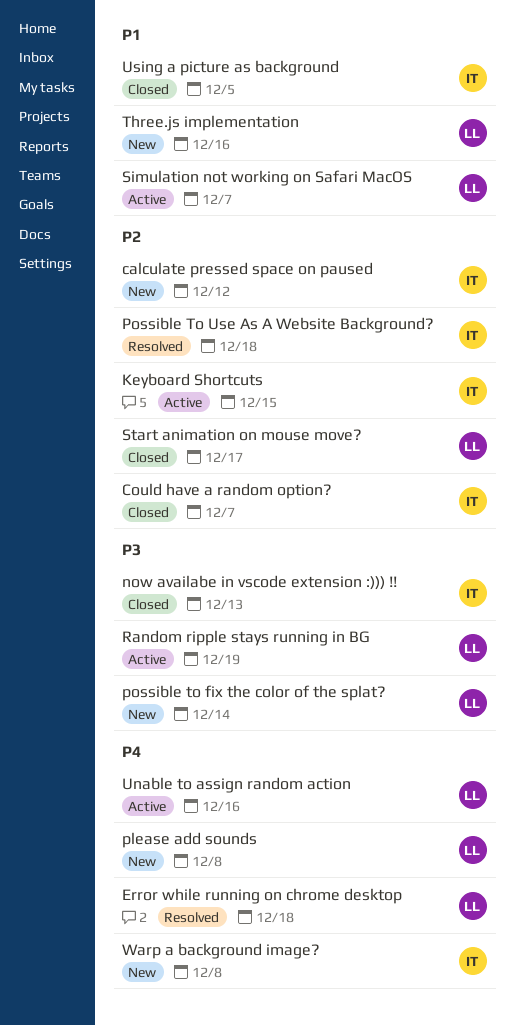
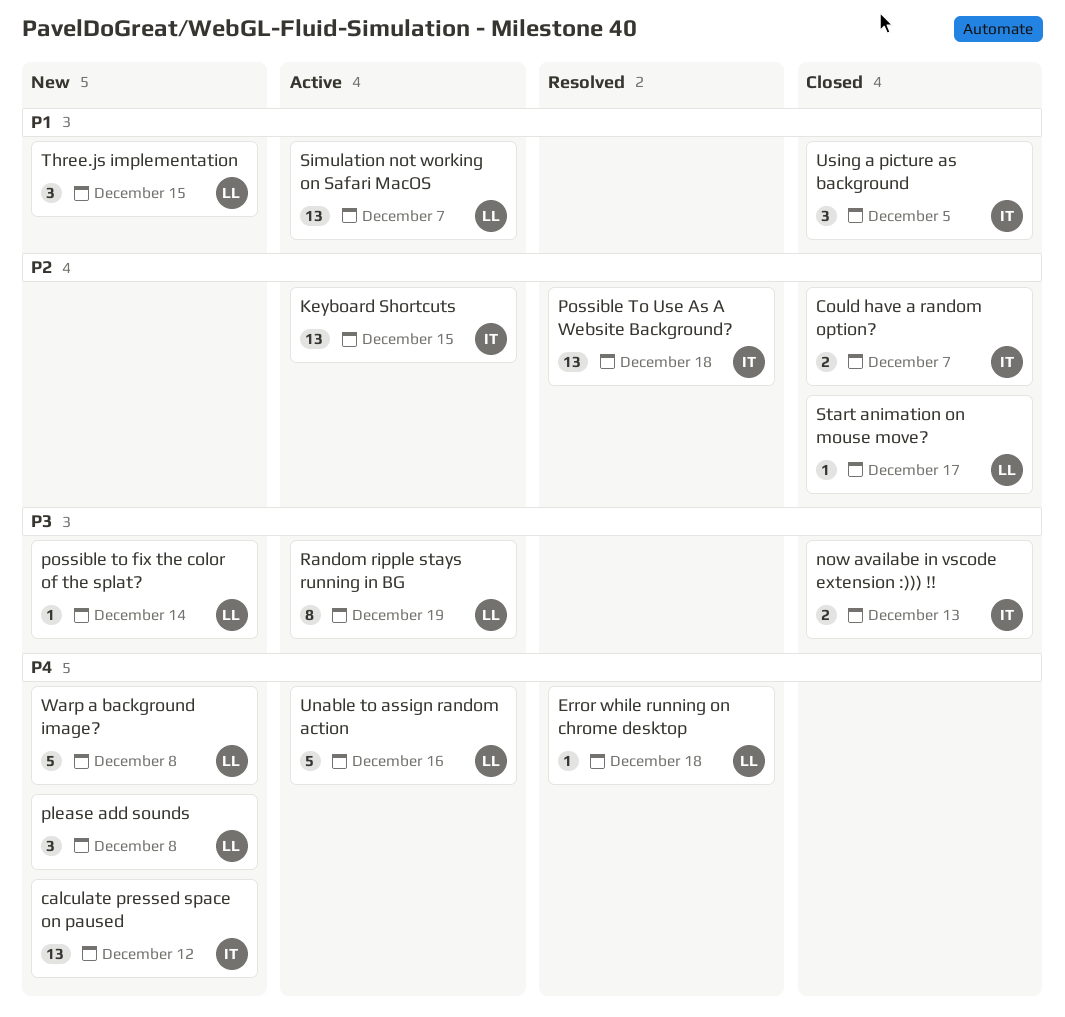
calculate pressed space on paused, priority: P2 -> P4
Three.js implementation, due: Dec 16 -> Dec 15
Warp a background image?, owner: IT -> LL

